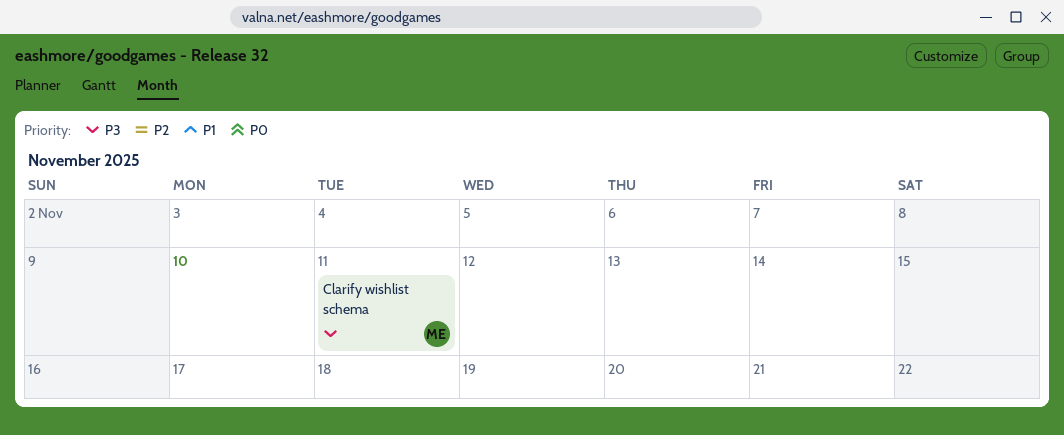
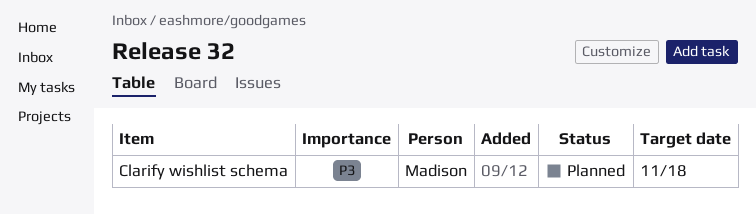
Clarify wishlist schema, due: Nov 11 -> Nov 18

